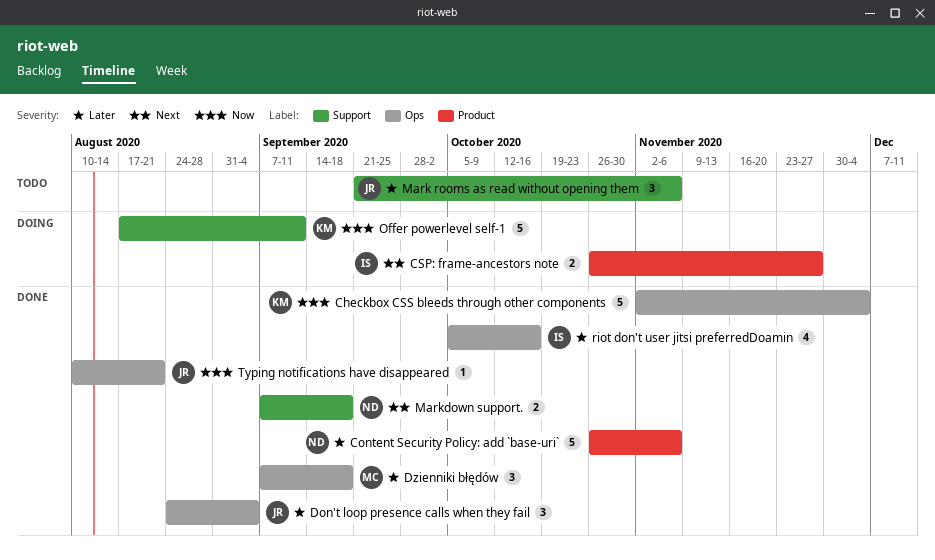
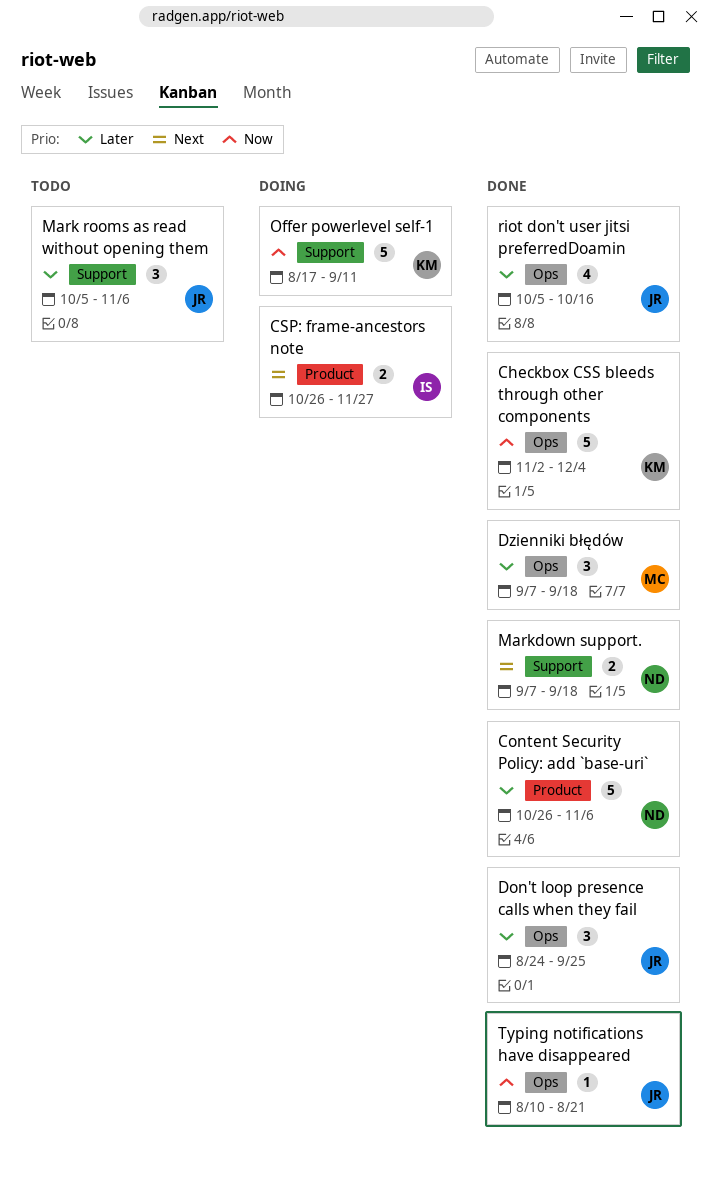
Don't loop presence calls when they fail, due: Sep 4 -> Sep 25
Mark rooms as read without opening them, start: Sep 21 -> Oct 5
riot don't user jitsi preferredDoamin, owner: IS -> JR

